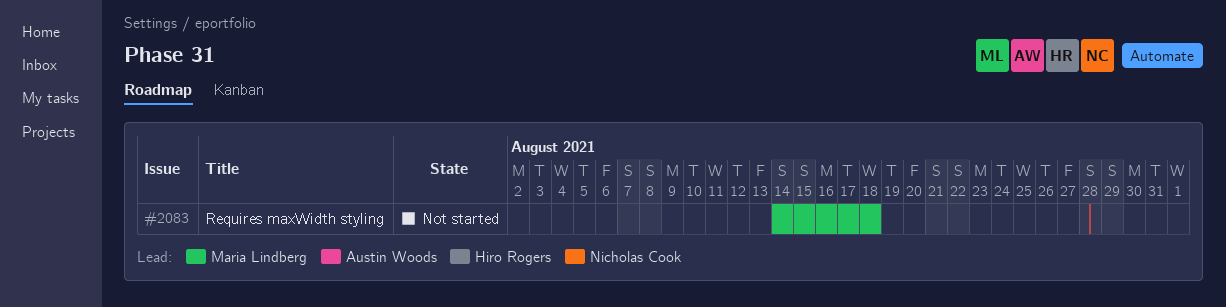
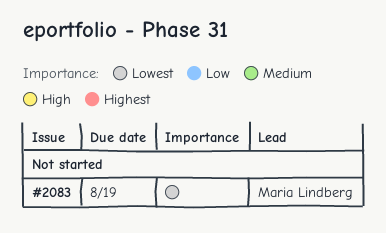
#2083, due: Aug 18 -> Aug 19

